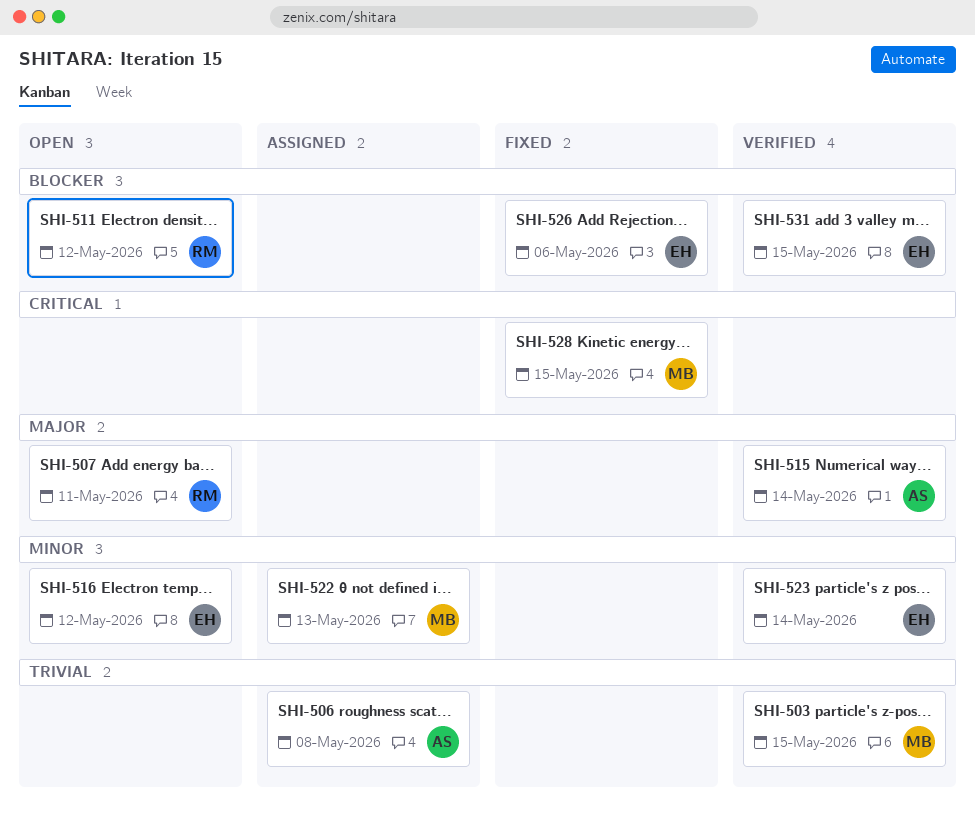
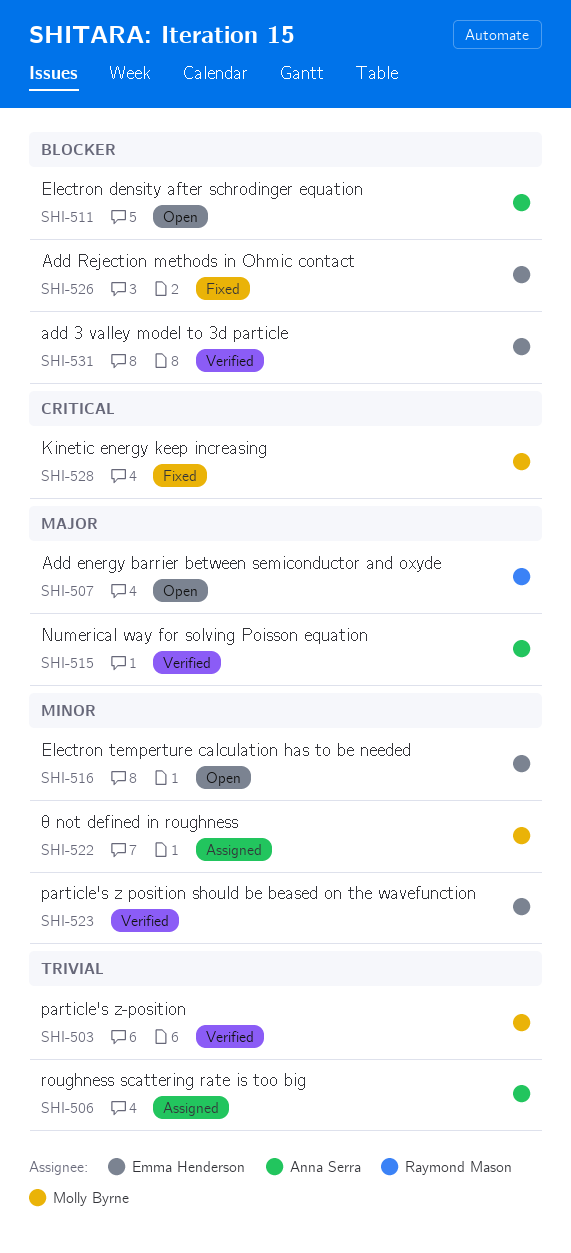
SHI-511, owner: Raymond Mason -> Anna Serra

